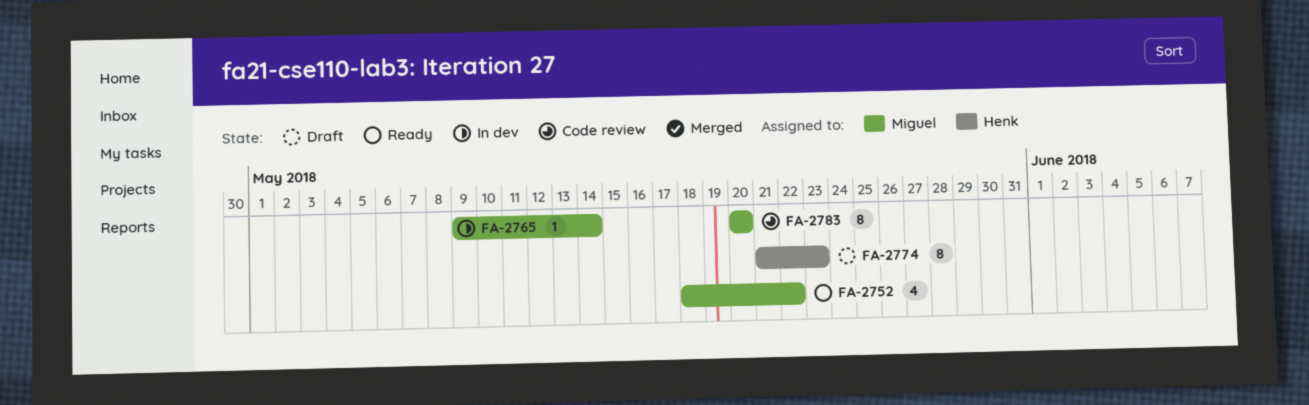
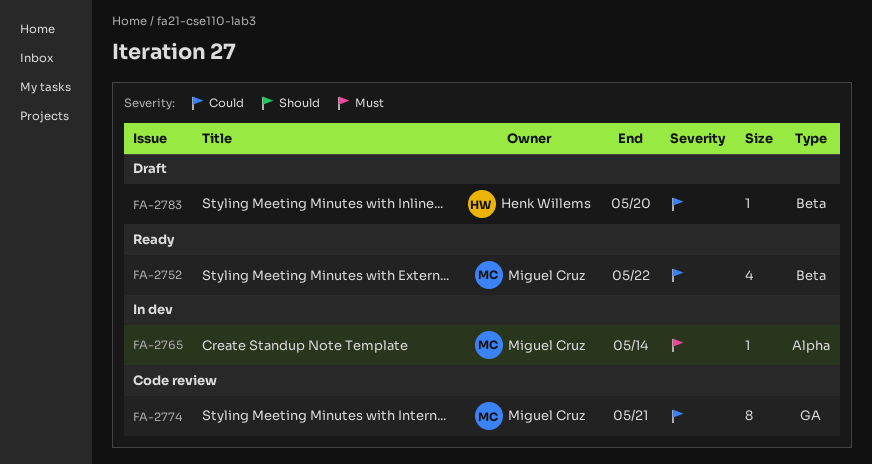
FA-2774, status: Draft -> Code review
FA-2774, owner: Henk Willems -> Miguel Cruz
FA-2774, due: May 23 -> May 21
FA-2783, status: Code review -> Draft
FA-2783, owner: Miguel Cruz -> Henk Willems
FA-2783, estimate: 8 -> 1

